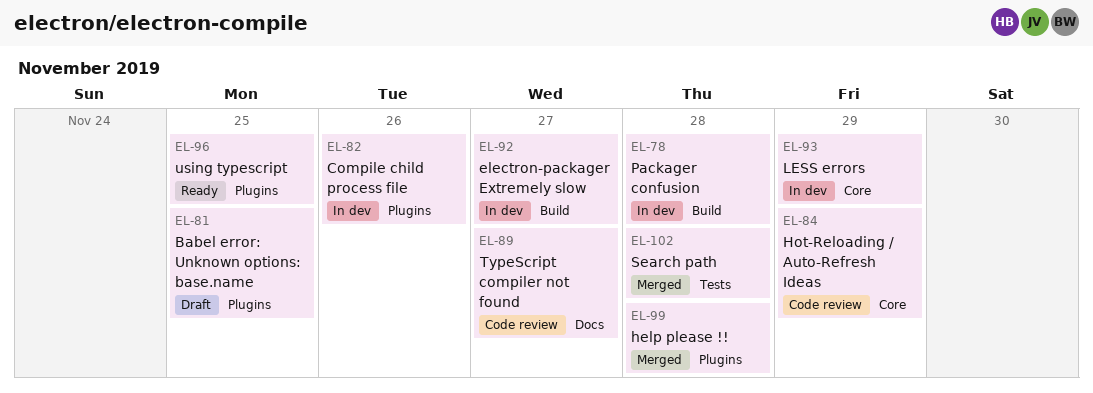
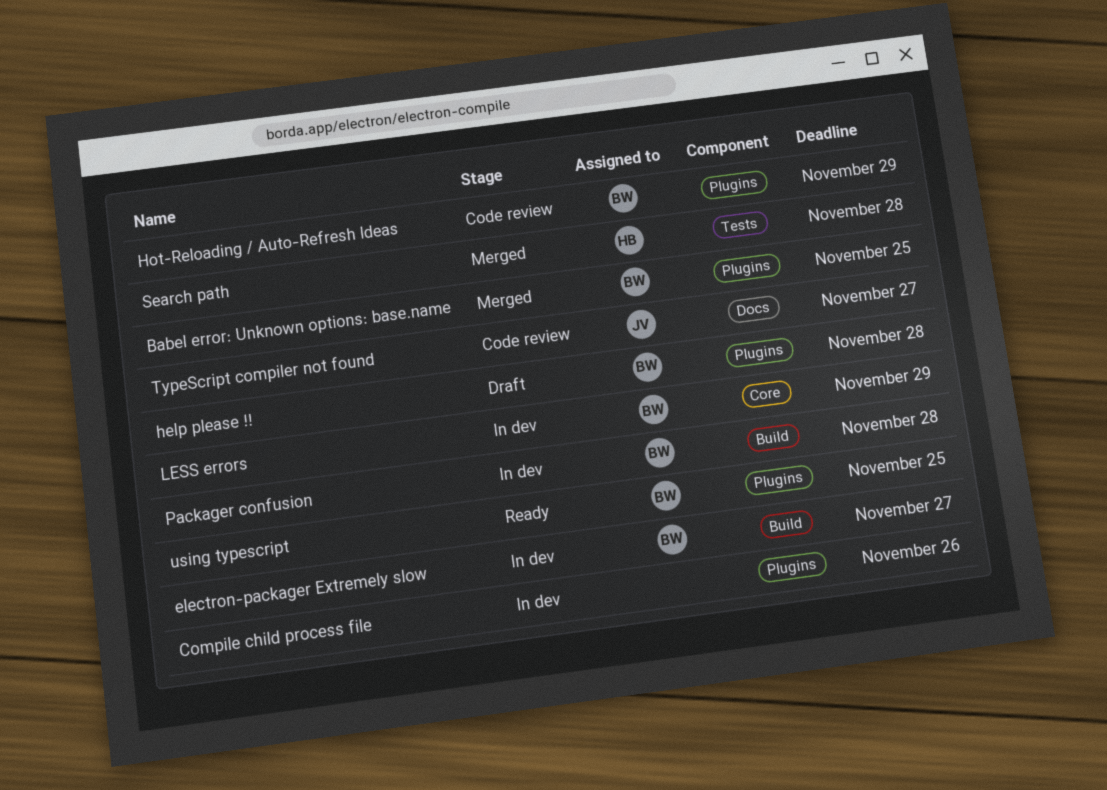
Babel error: Unknown options: base.name, status: Draft -> Merged
help please !!, status: Merged -> Draft
Hot-Reloading / Auto-Refresh Ideas, label: Core -> Plugins

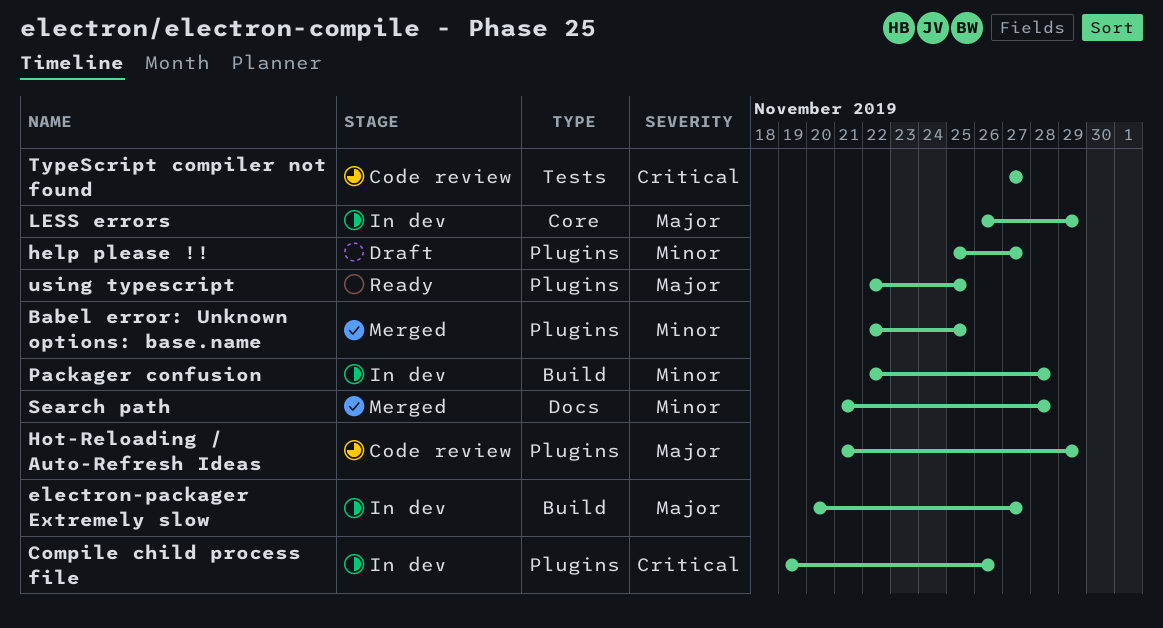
help please !!, due: Nov 28 -> Nov 27
Search path, label: Tests -> Docs
TypeScript compiler not found, label: Docs -> Tests

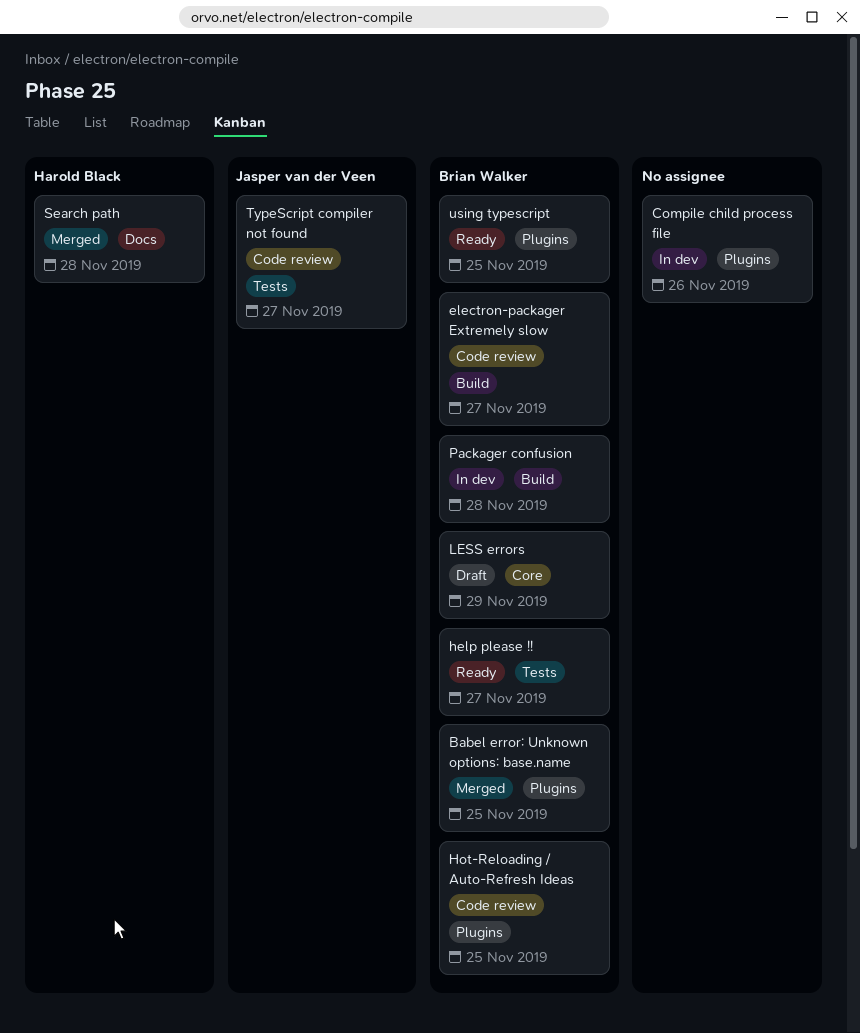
electron-packager Extremely slow, status: In dev -> Code review
help please !!, status: Draft -> Ready
help please !!, label: Plugins -> Tests
Hot-Reloading / Auto-Refresh Ideas, due: Nov 29 -> Nov 25
LESS errors, status: In dev -> Draft

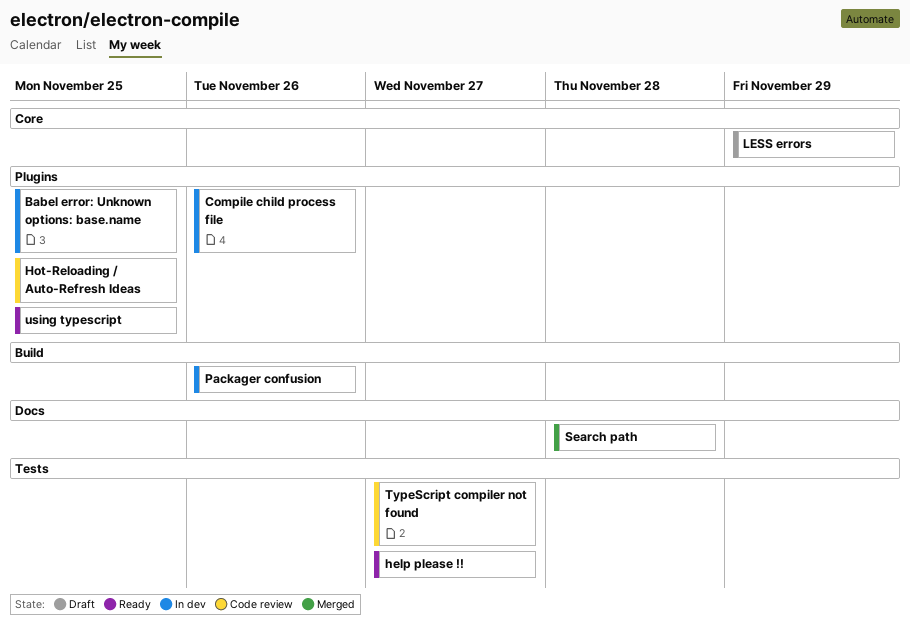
Babel error: Unknown options: base.name, status: Merged -> In dev
electron-packager Extremely slow: present -> none
Packager confusion, due: Nov 28 -> Nov 26

